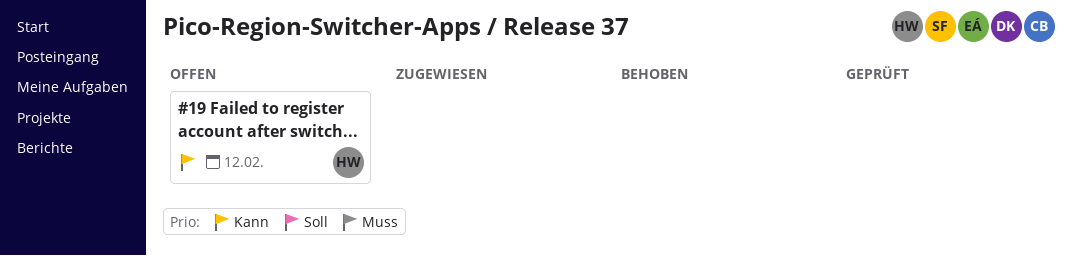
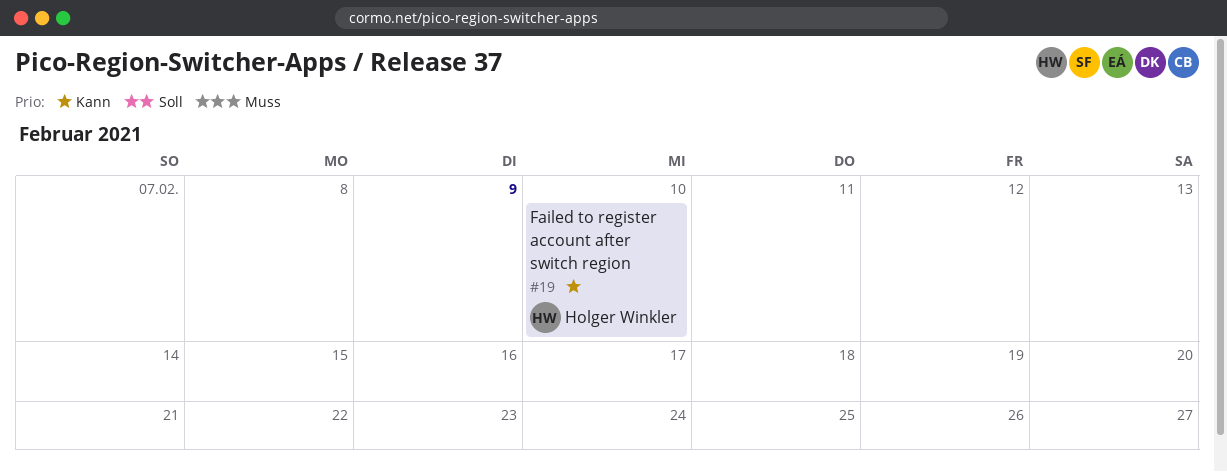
#19, due: Feb 12 -> Feb 10

